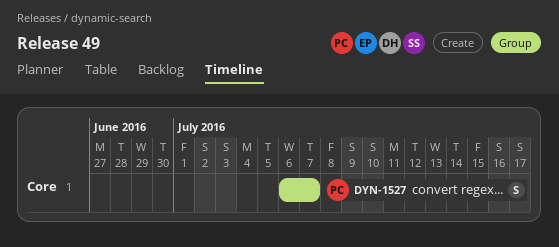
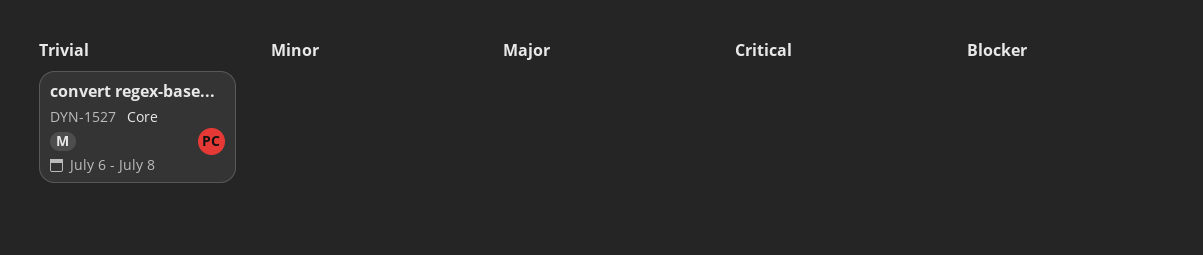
DYN-1527, estimate: S -> M
DYN-1527, due: Jul 7 -> Jul 8

